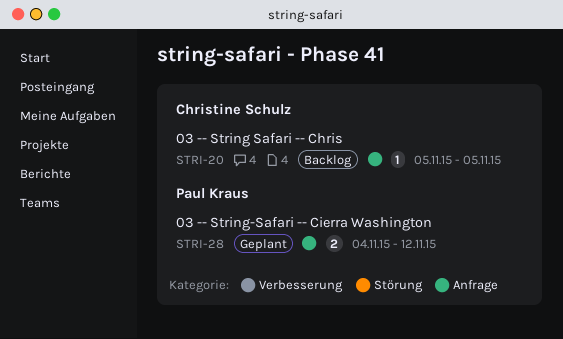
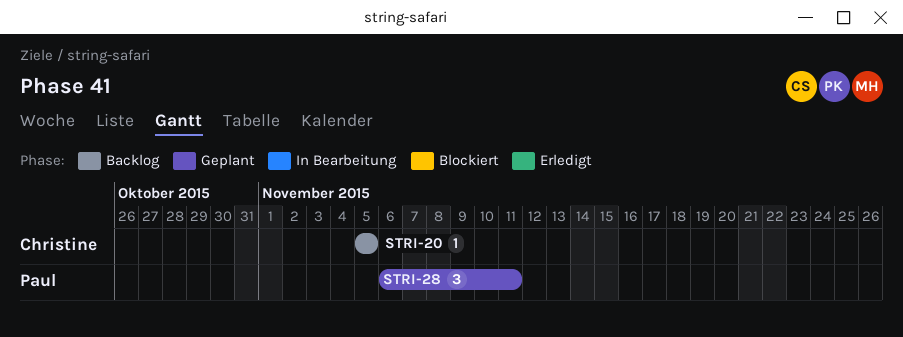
STRI-28, estimate: 2 -> 3
STRI-28, start: Nov 4 -> Nov 6
STRI-28, due: Nov 12 -> Nov 11

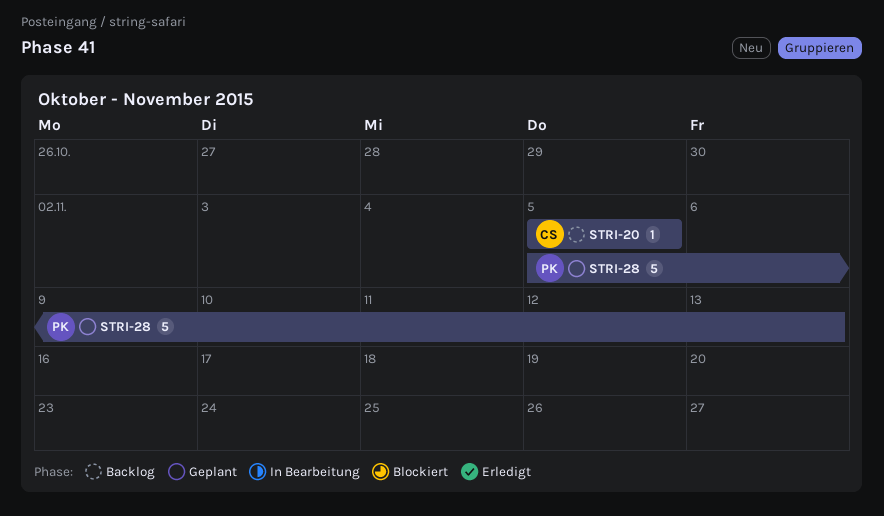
STRI-28, estimate: 3 -> 5
STRI-28, start: Nov 6 -> Nov 5
STRI-28, due: Nov 11 -> Nov 13

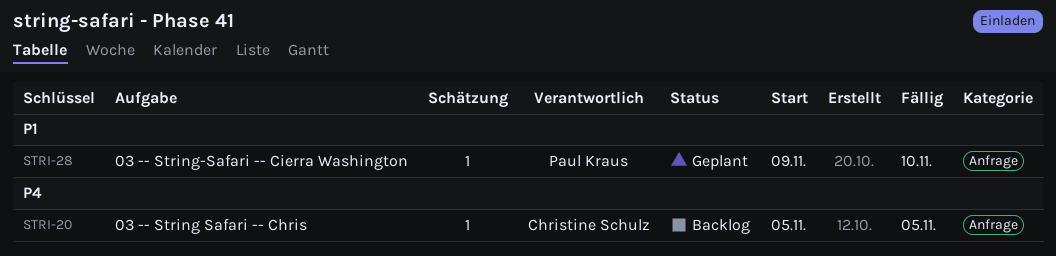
STRI-28, estimate: 5 -> 1
STRI-28, start: Nov 5 -> Nov 9
STRI-28, due: Nov 13 -> Nov 10

